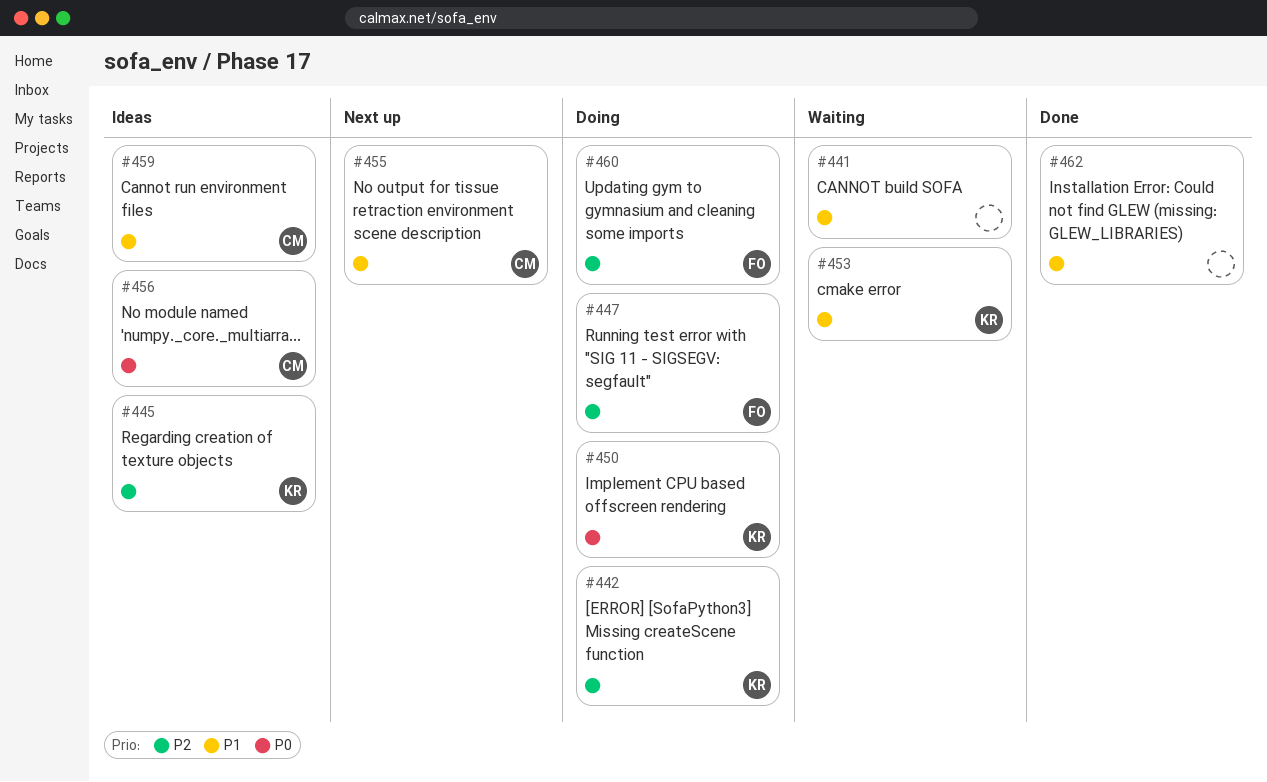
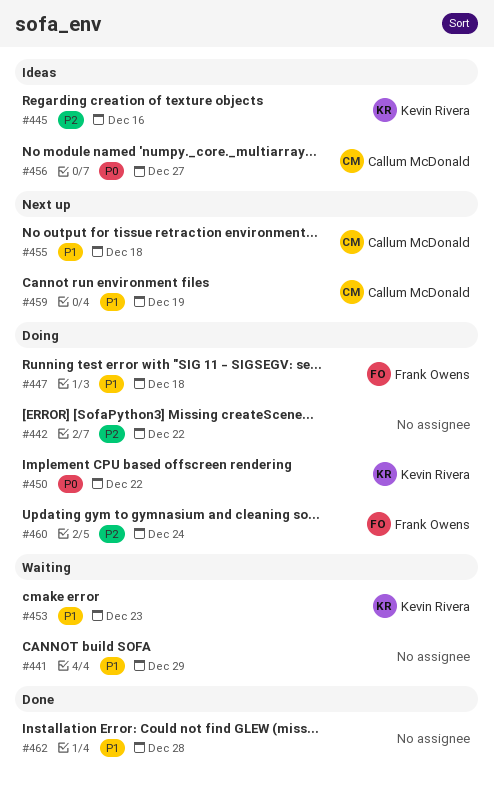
#442, owner: Kevin Rivera -> none
#447, priority: P2 -> P1
#459, status: Ideas -> Next up

